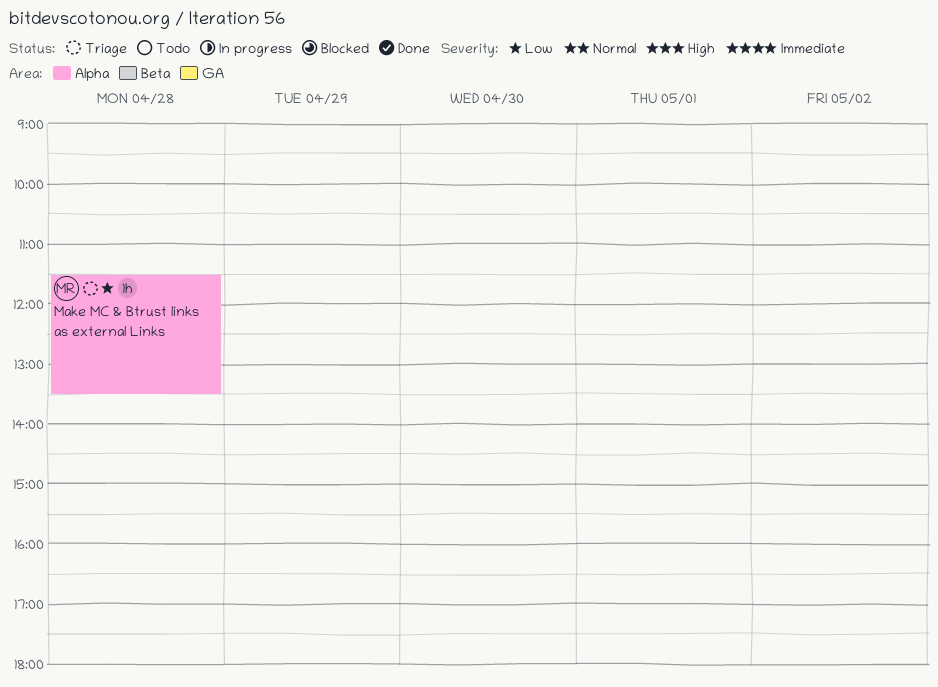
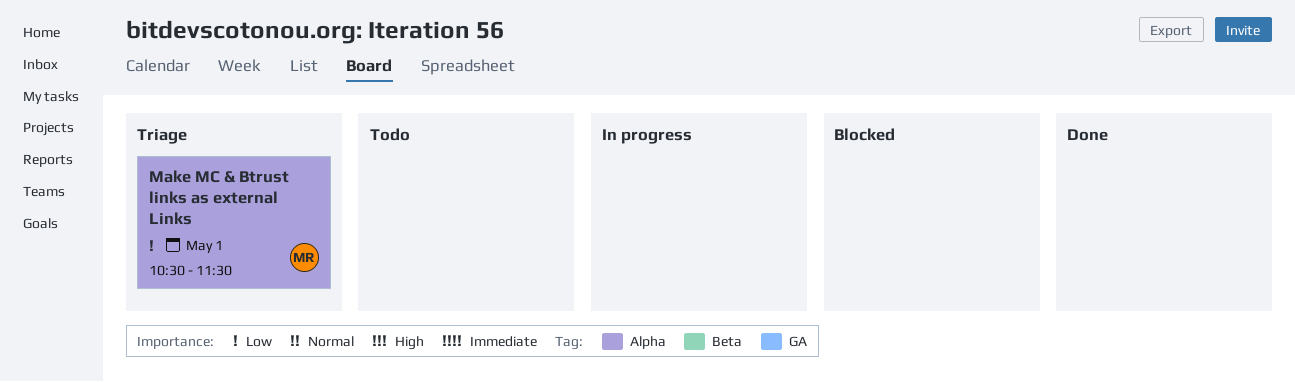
Make MC & Btrust links as external Links, day: Apr 28 -> May 1
Make MC & Btrust links as external Links, begins: 11:30 -> 10:30
Make MC & Btrust links as external Links, ends: 13:30 -> 11:30

